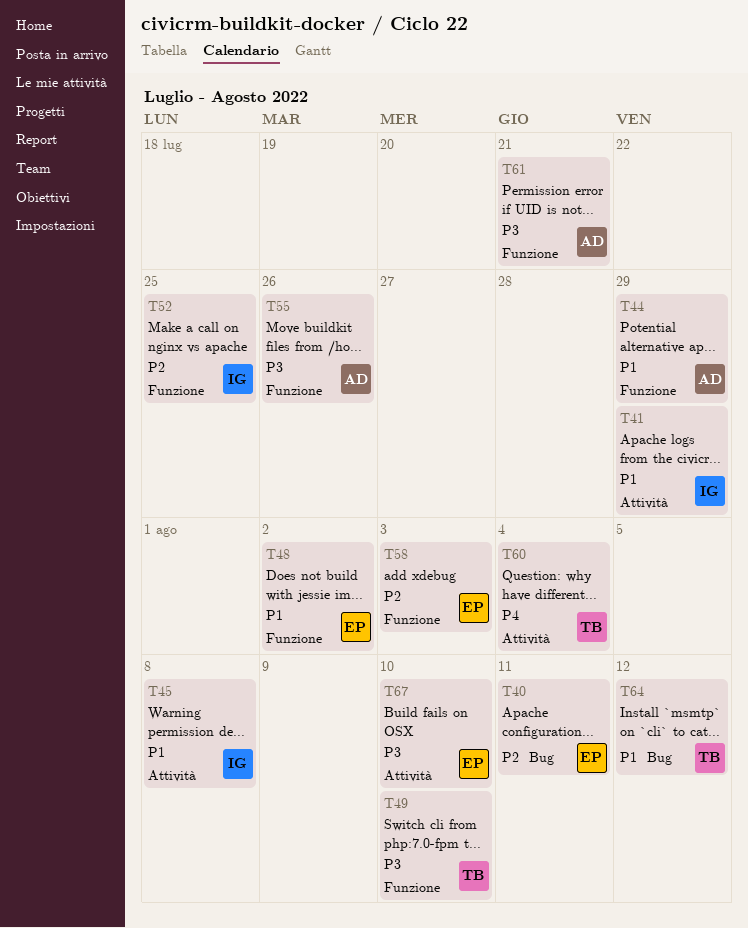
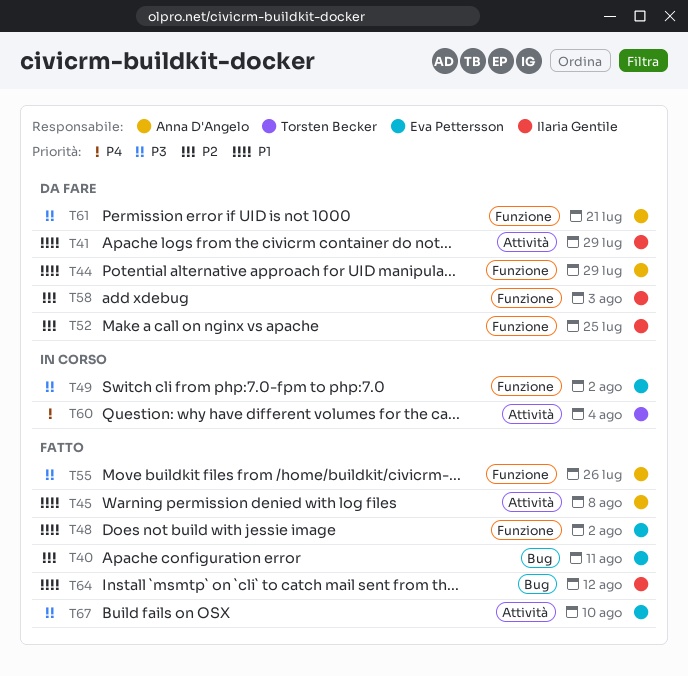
T45, owner: Ilaria Gentile -> Anna D'Angelo
T49, owner: Torsten Becker -> Eva Pettersson
T49, due: Aug 10 -> Aug 2
T58, owner: Eva Pettersson -> Ilaria Gentile
T64, owner: Torsten Becker -> Ilaria Gentile

